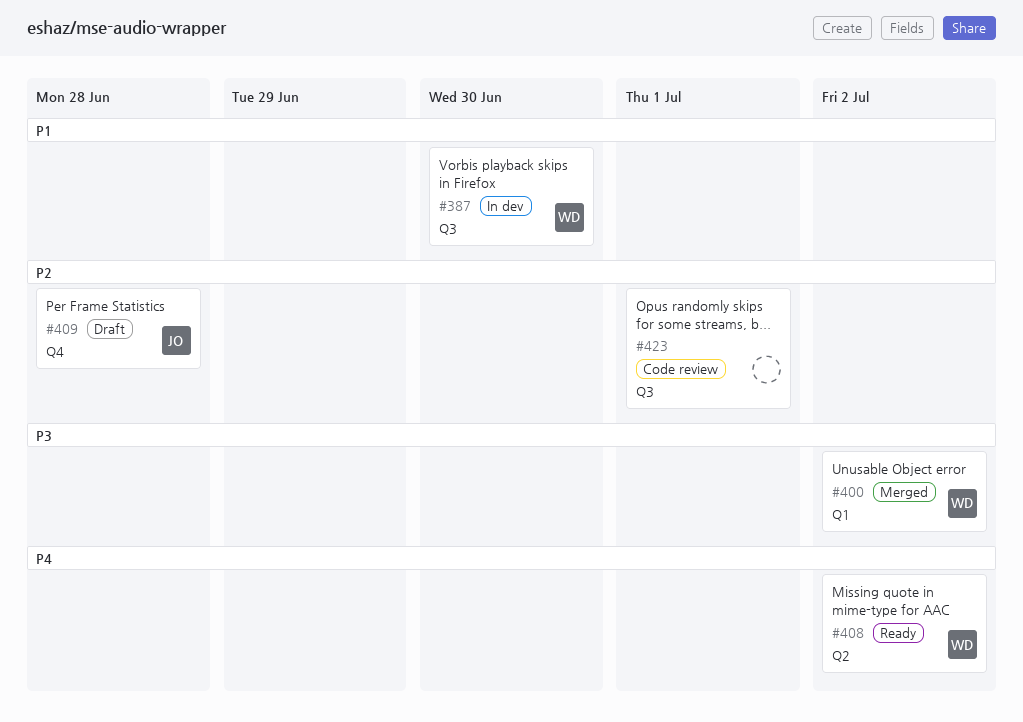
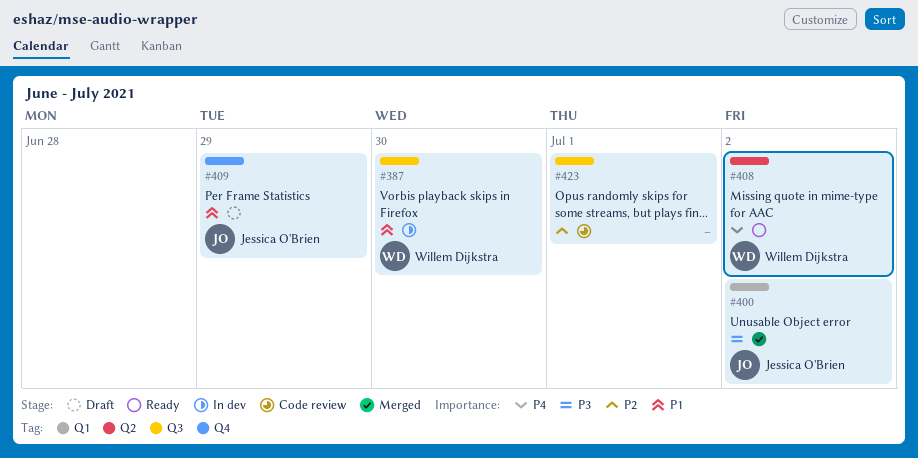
#400, owner: Willem Dijkstra -> Jessica O'Brien
#409, priority: P2 -> P1
#409, due: Jun 28 -> Jun 29

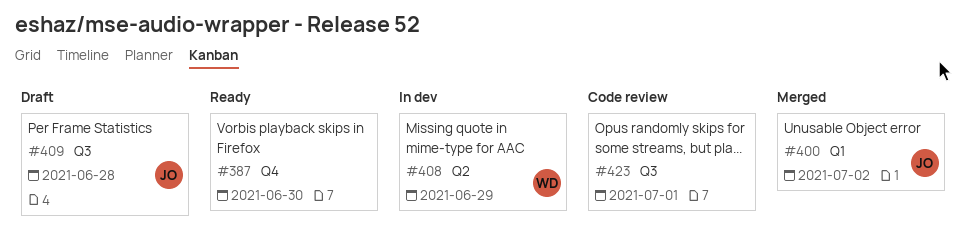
#387, status: In dev -> Ready
#387, owner: Willem Dijkstra -> none
#387, label: Q3 -> Q4
#408, status: Ready -> In dev
#408, due: Jul 2 -> Jun 29
#409, label: Q4 -> Q3
#409, due: Jun 29 -> Jun 28

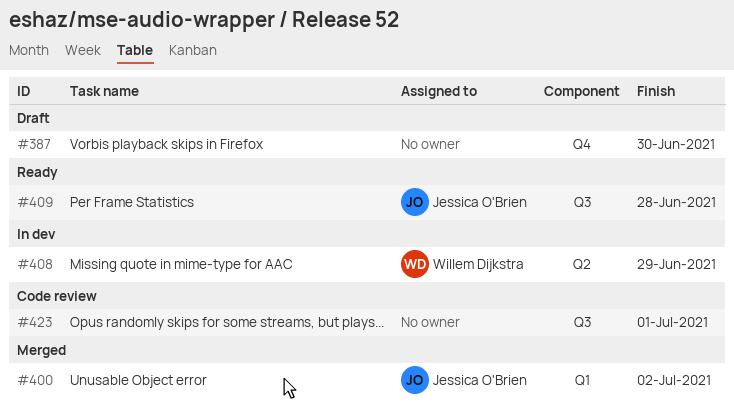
#387, status: Ready -> Draft
#409, status: Draft -> Ready

